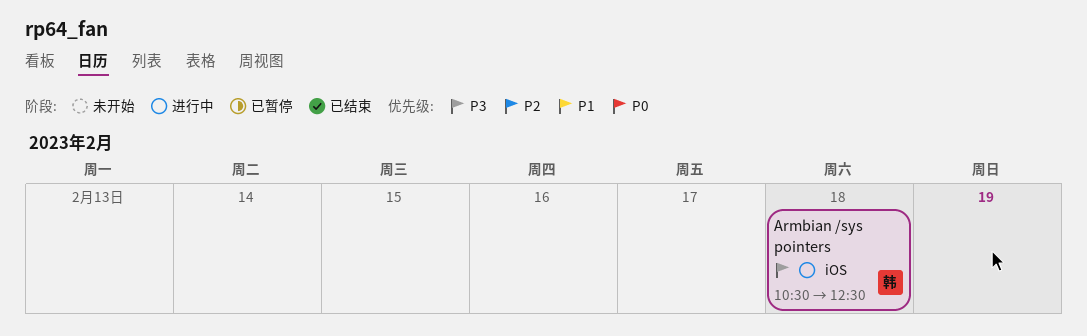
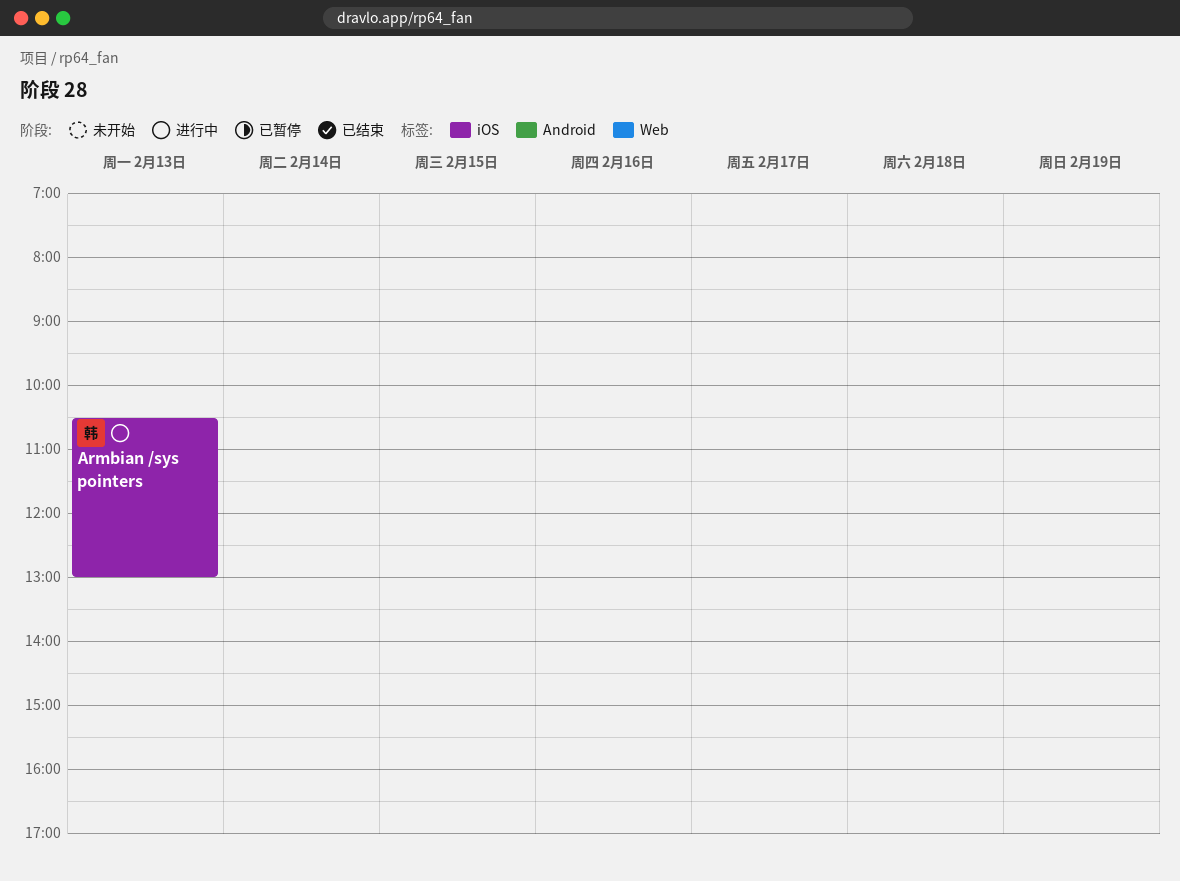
Armbian /sys pointers, day: Feb 18 -> Feb 13
Armbian /sys pointers, ends: 12:30 -> 13:00

